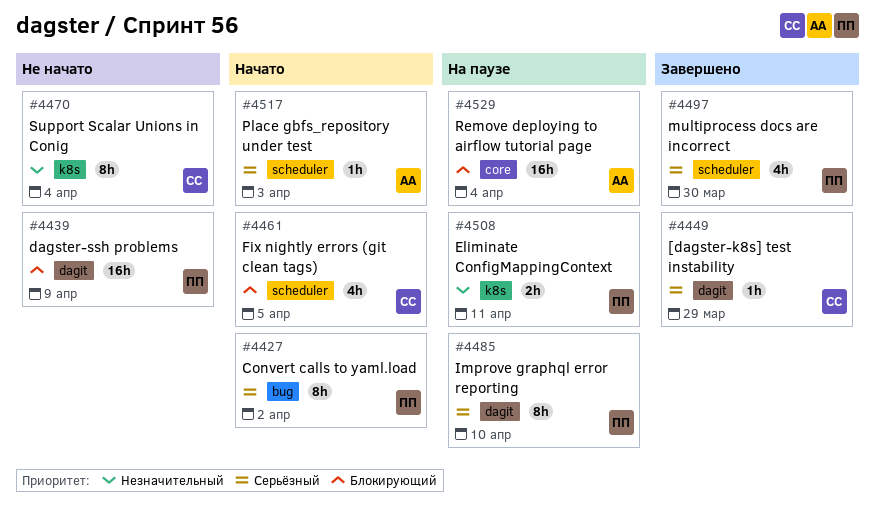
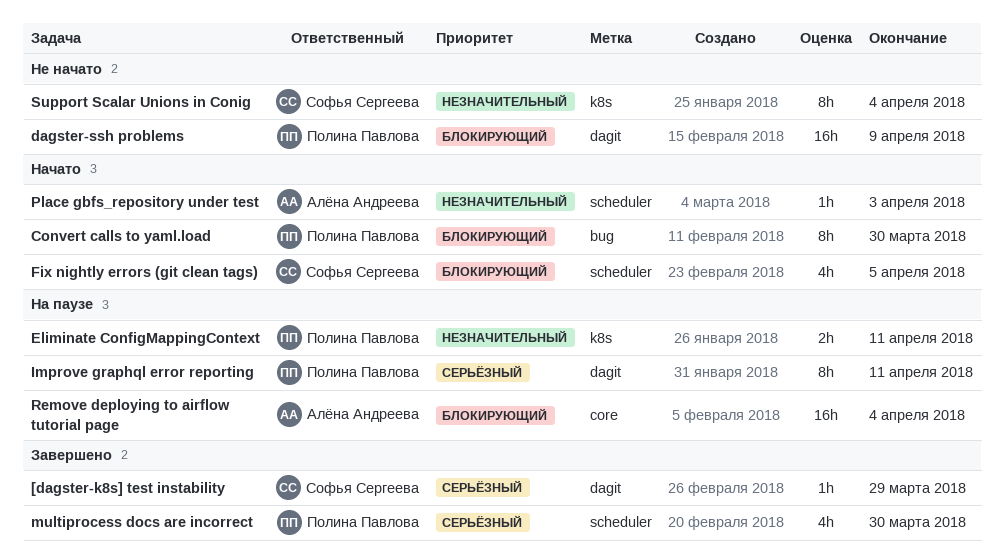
Convert calls to yaml.load, priority: Серьёзный -> Блокирующий
Convert calls to yaml.load, due: Apr 2 -> Mar 30
Improve graphql error reporting, due: Apr 10 -> Apr 11
Place gbfs_repository under test, priority: Серьёзный -> Незначительный

